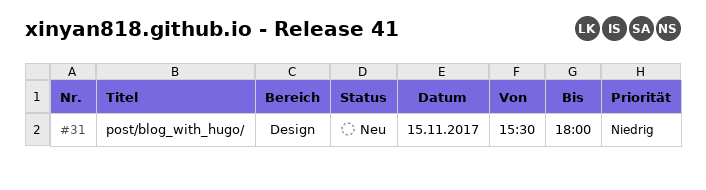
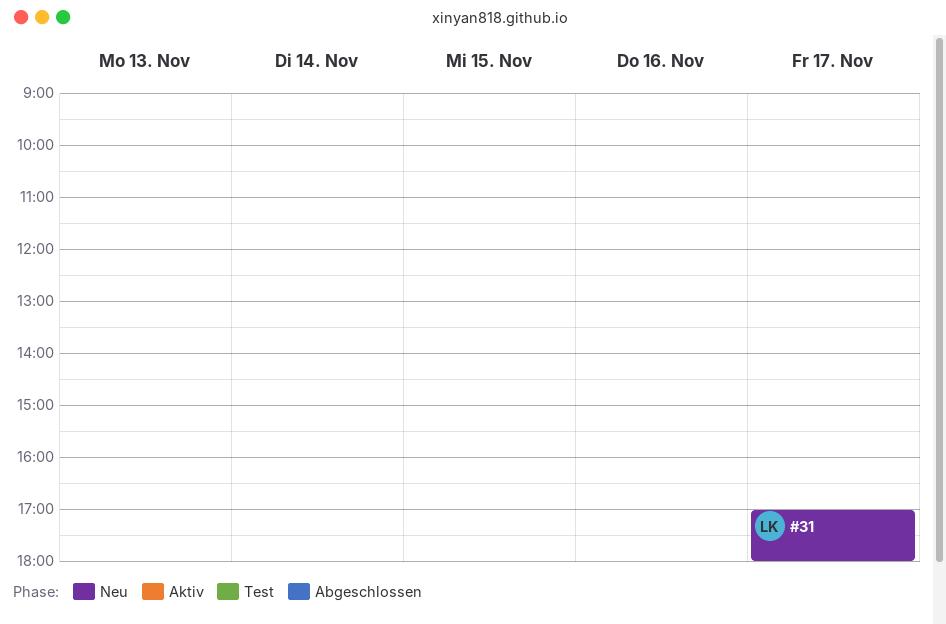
#31, day: Nov 15 -> Nov 17
#31, begins: 15:30 -> 17:00

